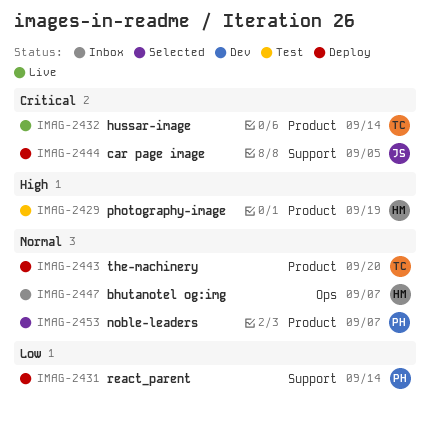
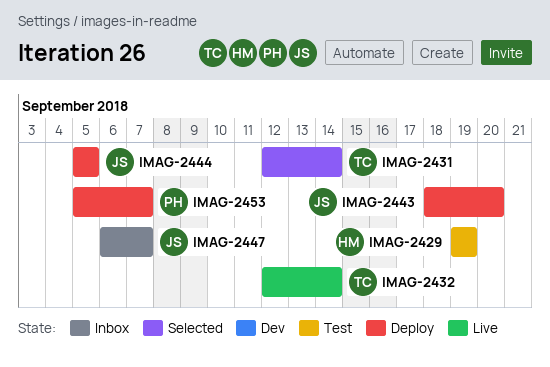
IMAG-2431, status: Deploy -> Selected
IMAG-2431, owner: PH -> TC
IMAG-2443, owner: TC -> JS
IMAG-2447, owner: HM -> JS
IMAG-2453, status: Selected -> Deploy

